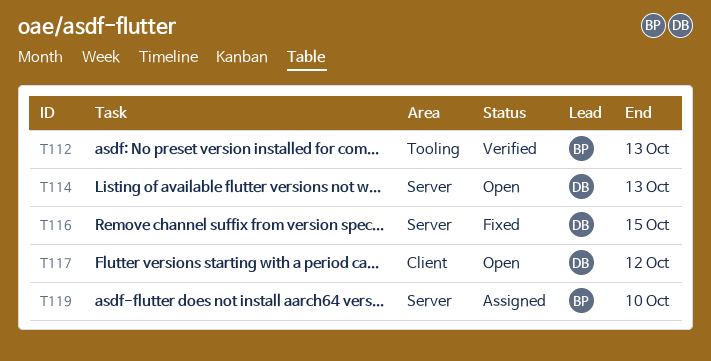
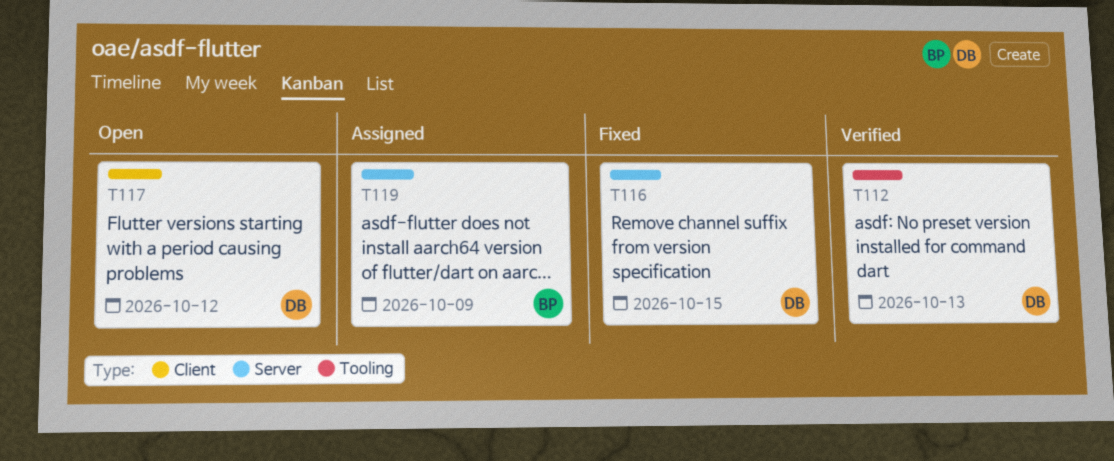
T112, owner: BP -> DB
T114: present -> none
T119, due: Oct 10 -> Oct 9

